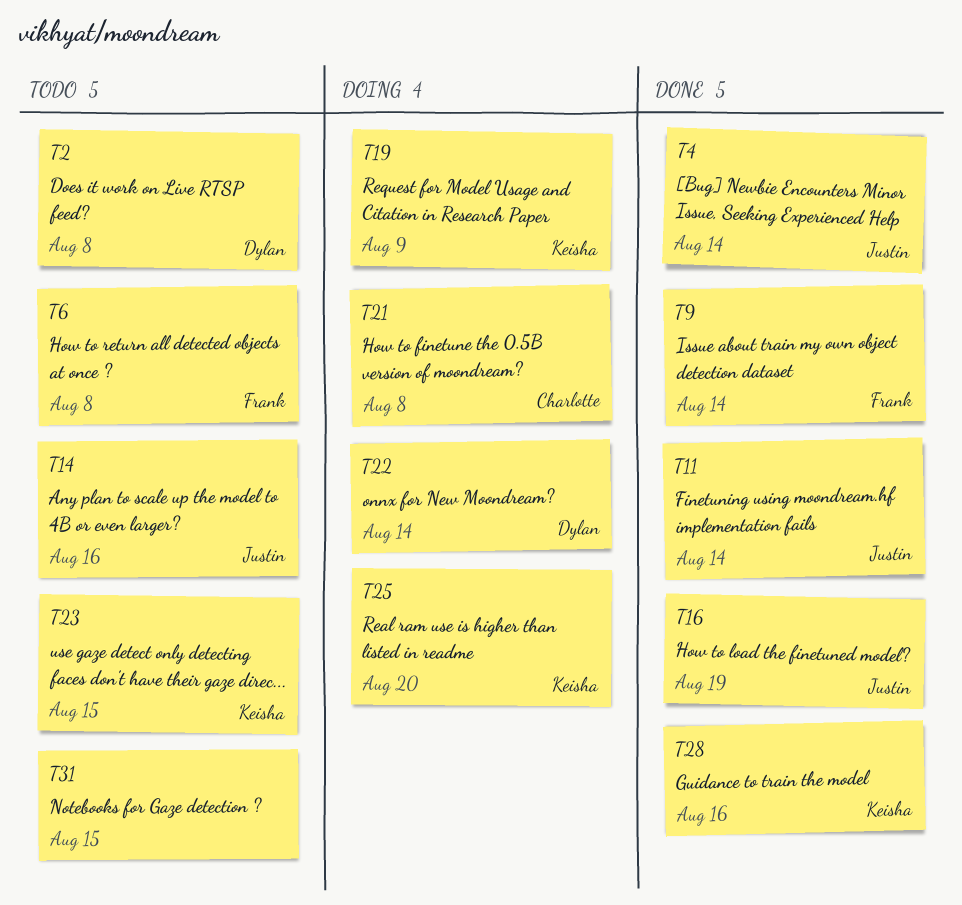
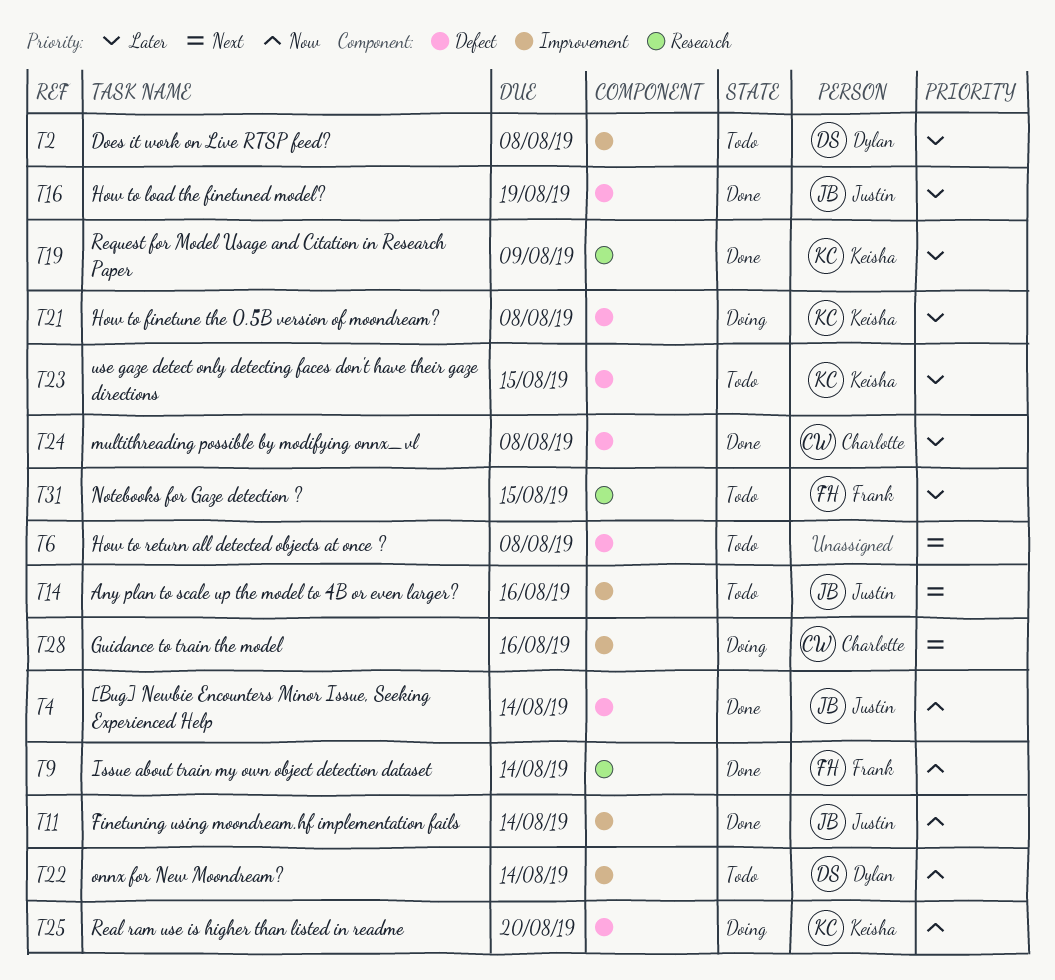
T6, owner: Frank -> none
T19, status: Doing -> Done
T21, owner: Charlotte -> Keisha
T22, status: Doing -> Todo
T24: none -> present
T28, status: Done -> Doing
T28, owner: Keisha -> Charlotte
T31, owner: none -> Frank

